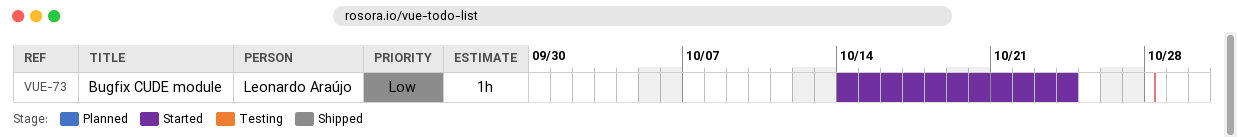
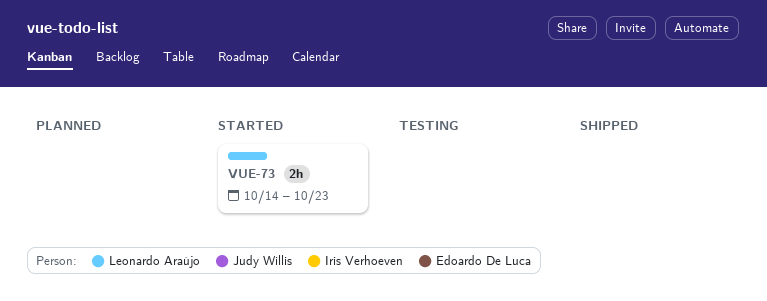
VUE-73, estimate: 1h -> 2h
VUE-73, due: Oct 24 -> Oct 23

